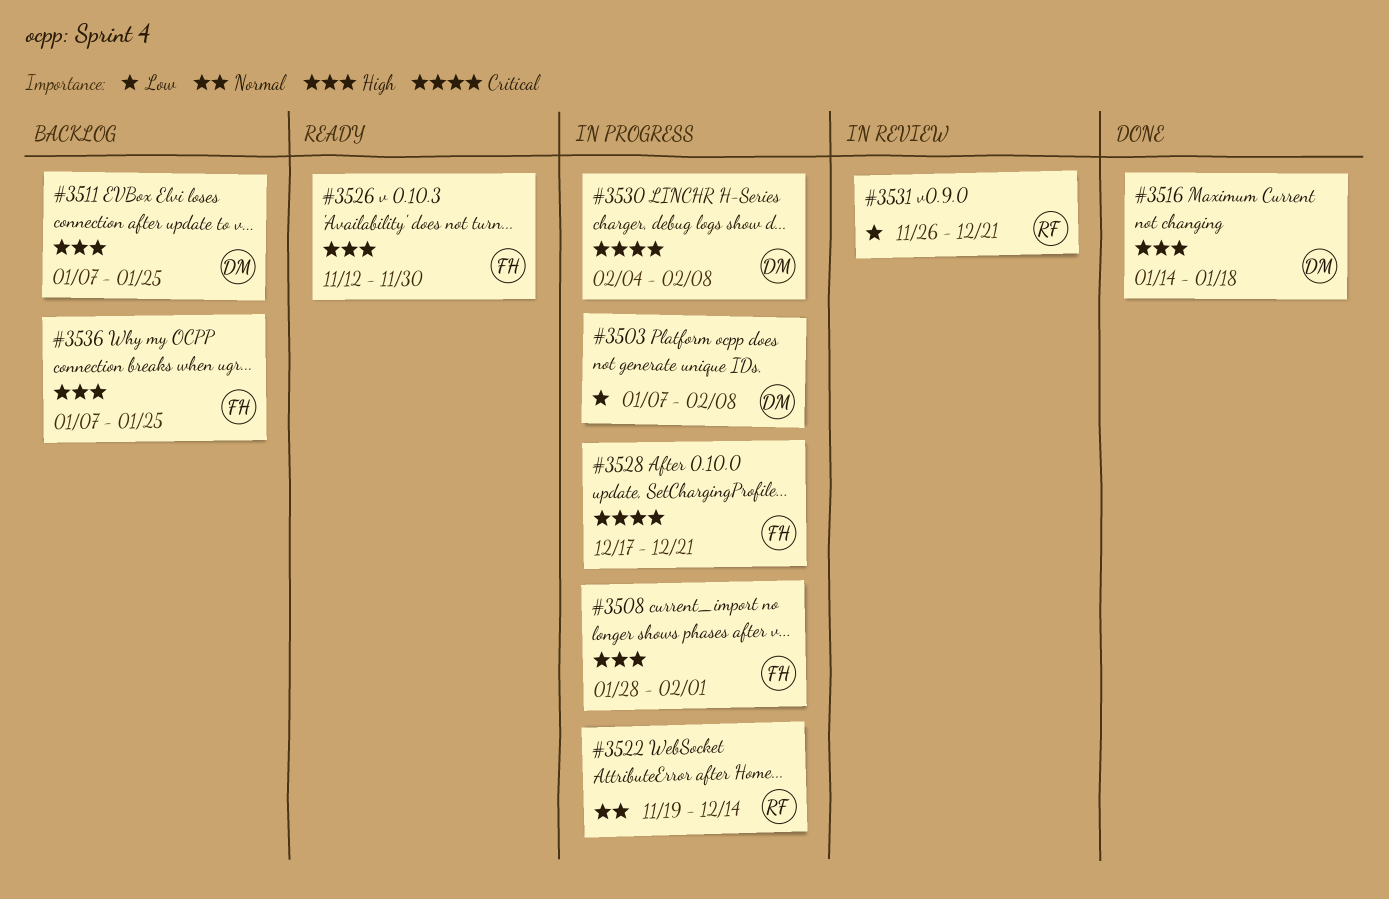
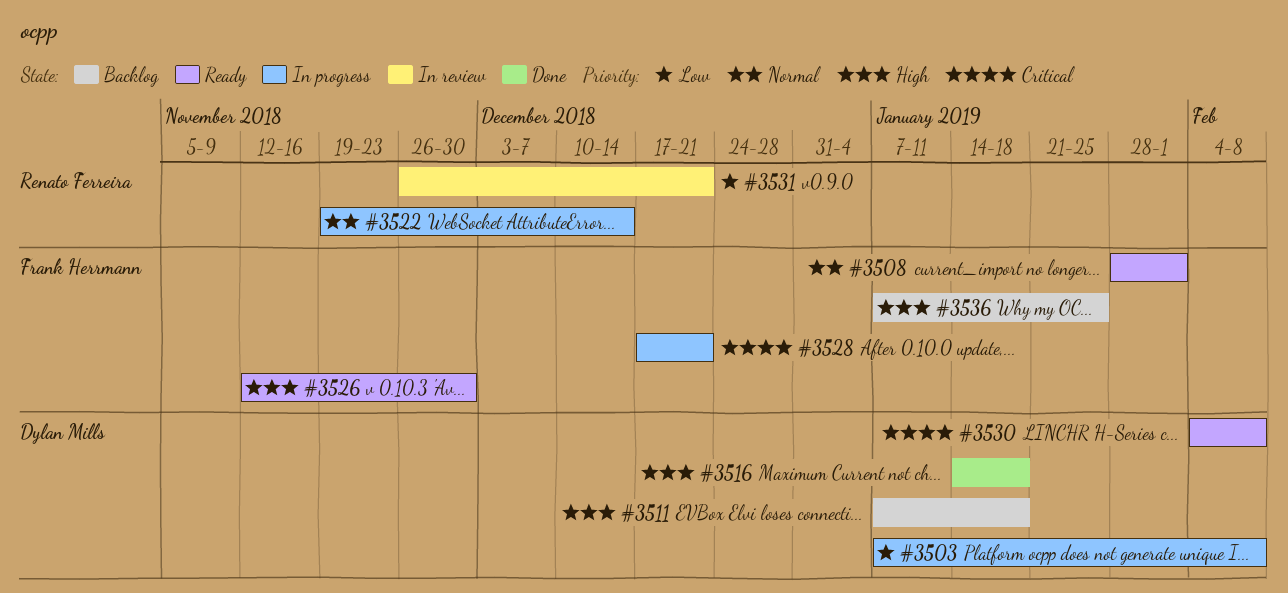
#3508, status: In progress -> Ready
#3508, priority: High -> Normal
#3511, due: Jan 25 -> Jan 18
#3530, status: In progress -> Ready

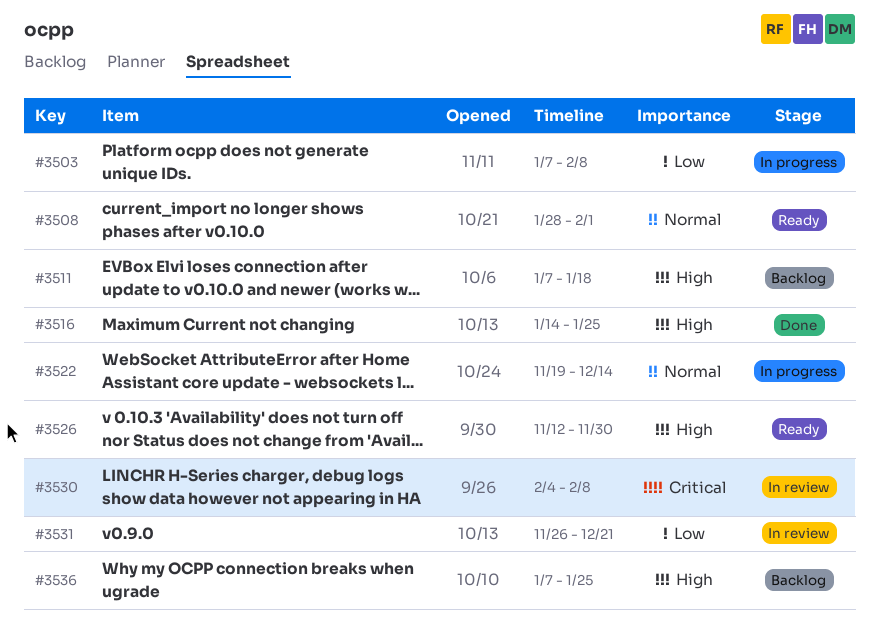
#3516, due: Jan 18 -> Jan 25
#3528: present -> none
#3530, status: Ready -> In review

